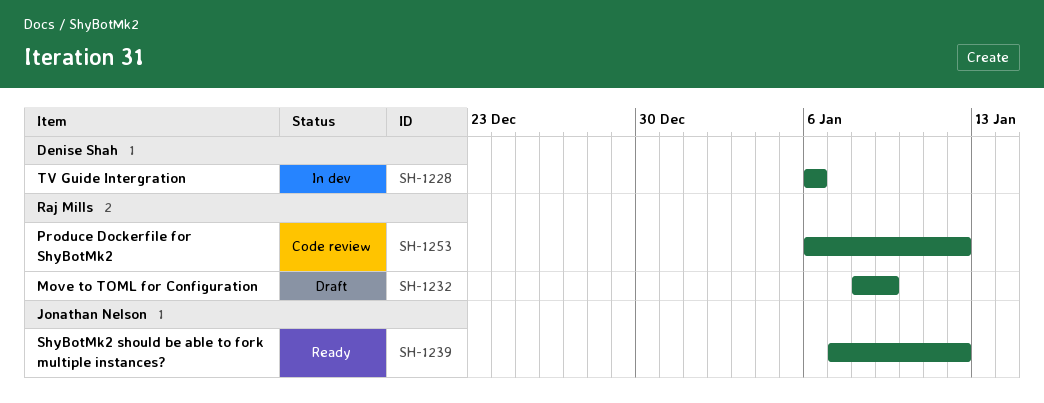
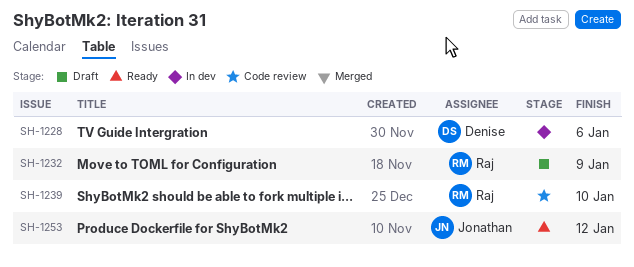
SH-1239, status: Ready -> Code review
SH-1239, owner: Jonathan Nelson -> Raj Mills
SH-1239, due: Jan 12 -> Jan 10
SH-1253, status: Code review -> Ready
SH-1253, owner: Raj Mills -> Jonathan Nelson

